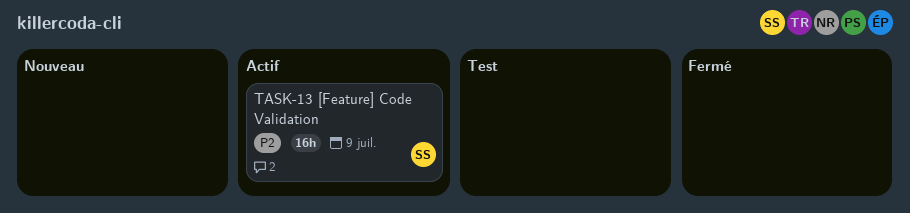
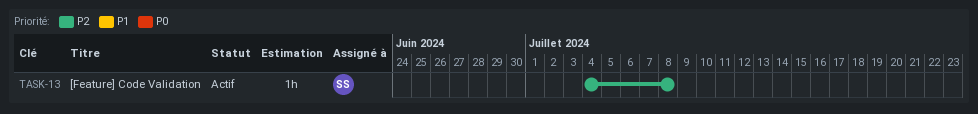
TASK-13, estimate: 16h -> 1h
TASK-13, due: Jul 9 -> Jul 8

